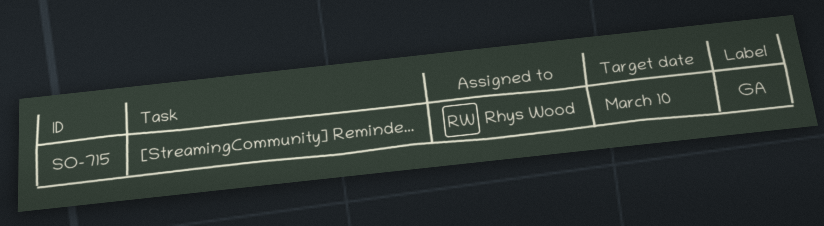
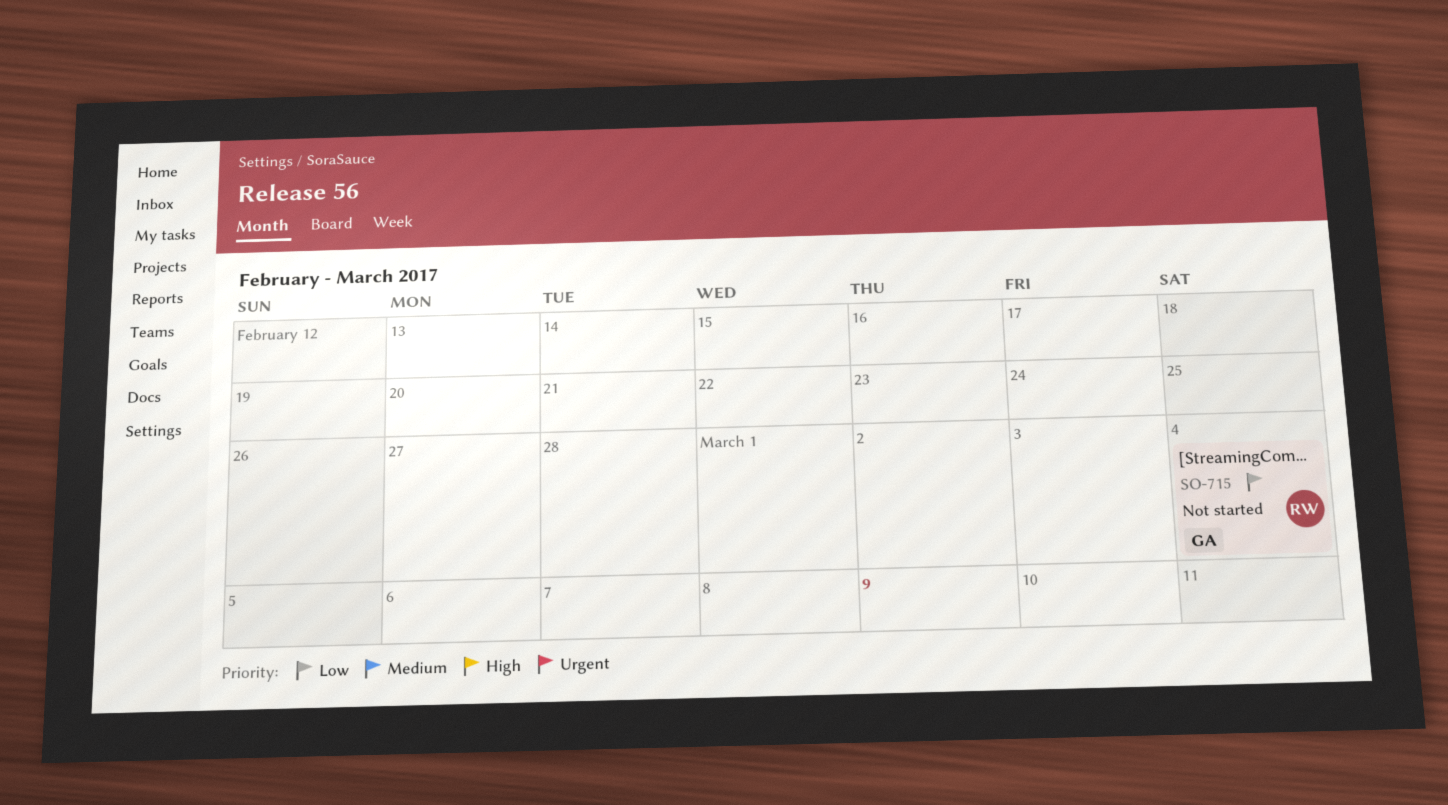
SO-715, due: Mar 10 -> Mar 4

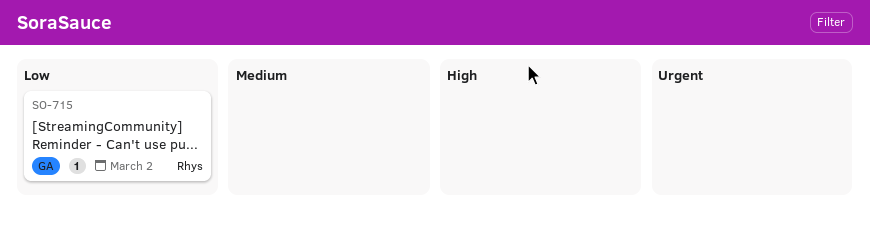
SO-715, due: Mar 4 -> Mar 2

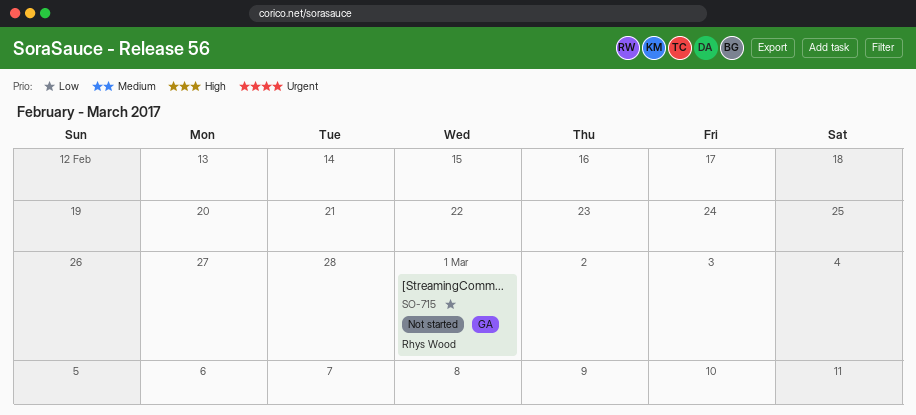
SO-715, due: Mar 2 -> Mar 1

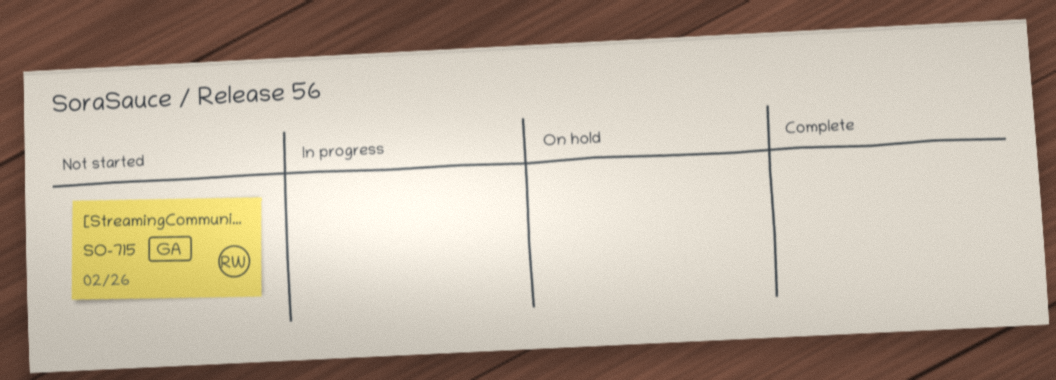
SO-715, due: Mar 1 -> Feb 26

